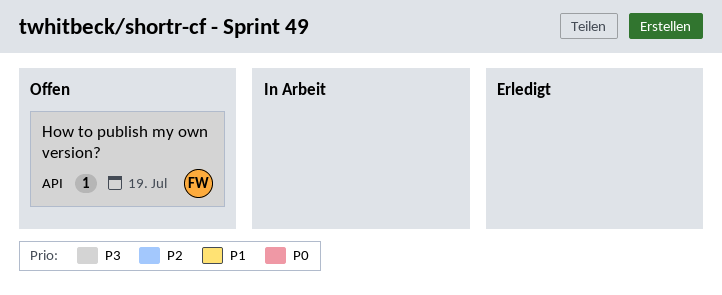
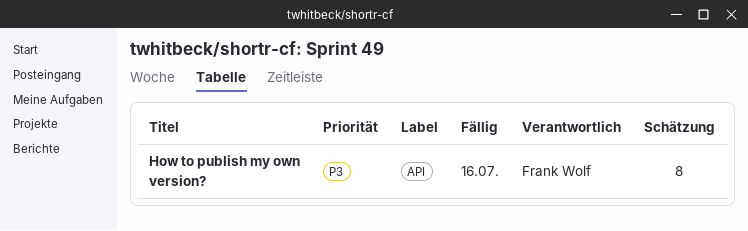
How to publish my own version?, estimate: 1 -> 8
How to publish my own version?, due: Jul 19 -> Jul 16

